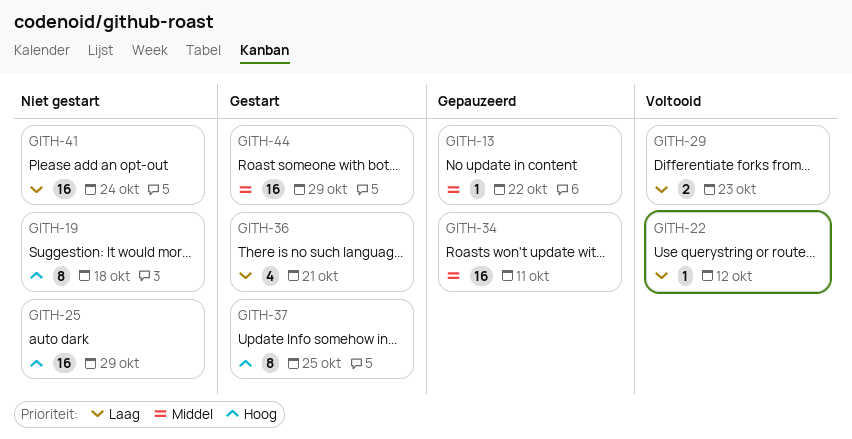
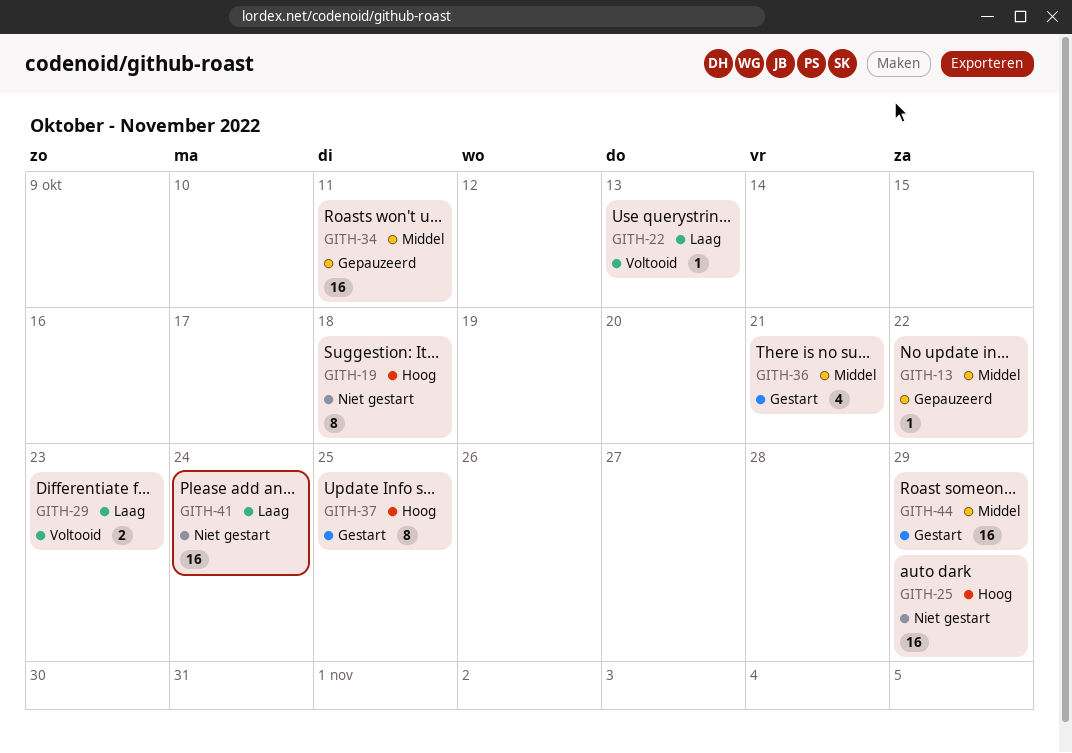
GITH-22, due: Oct 12 -> Oct 13
GITH-36, priority: Laag -> Middel

